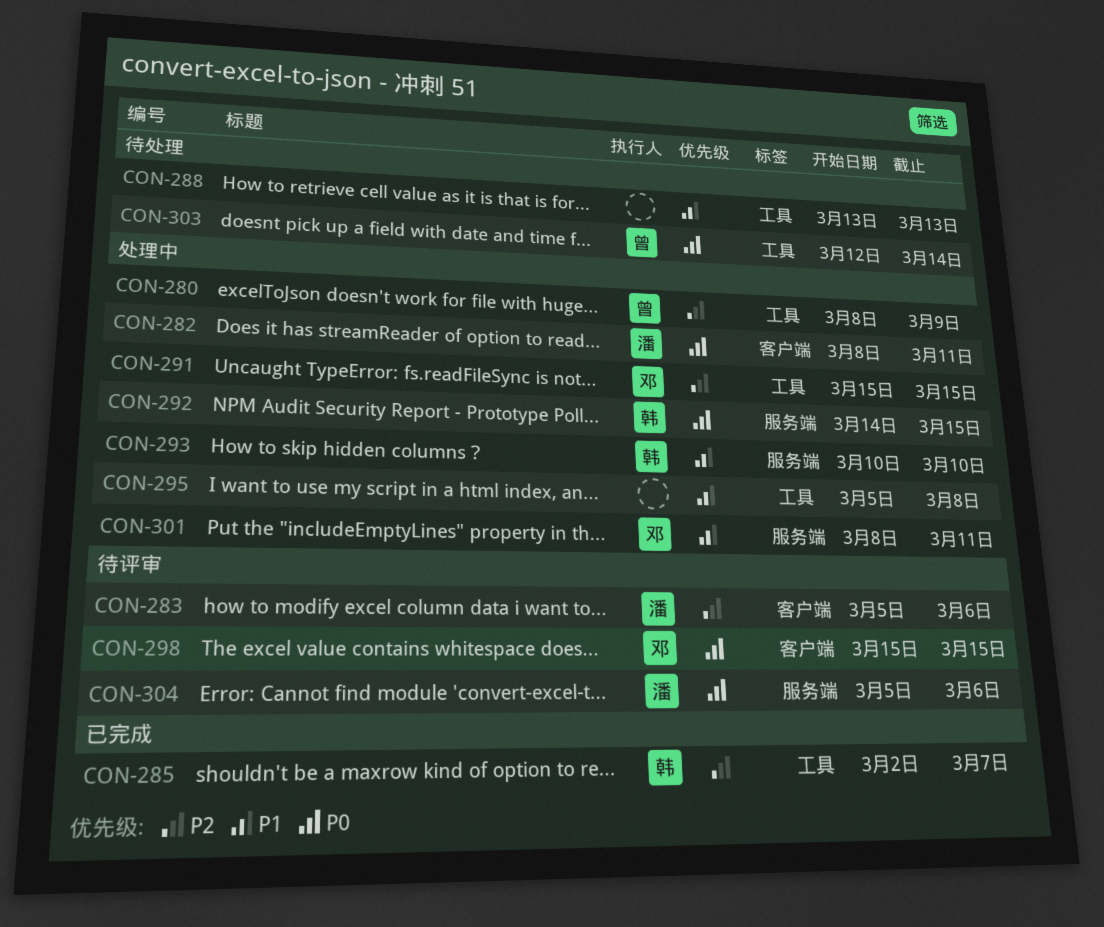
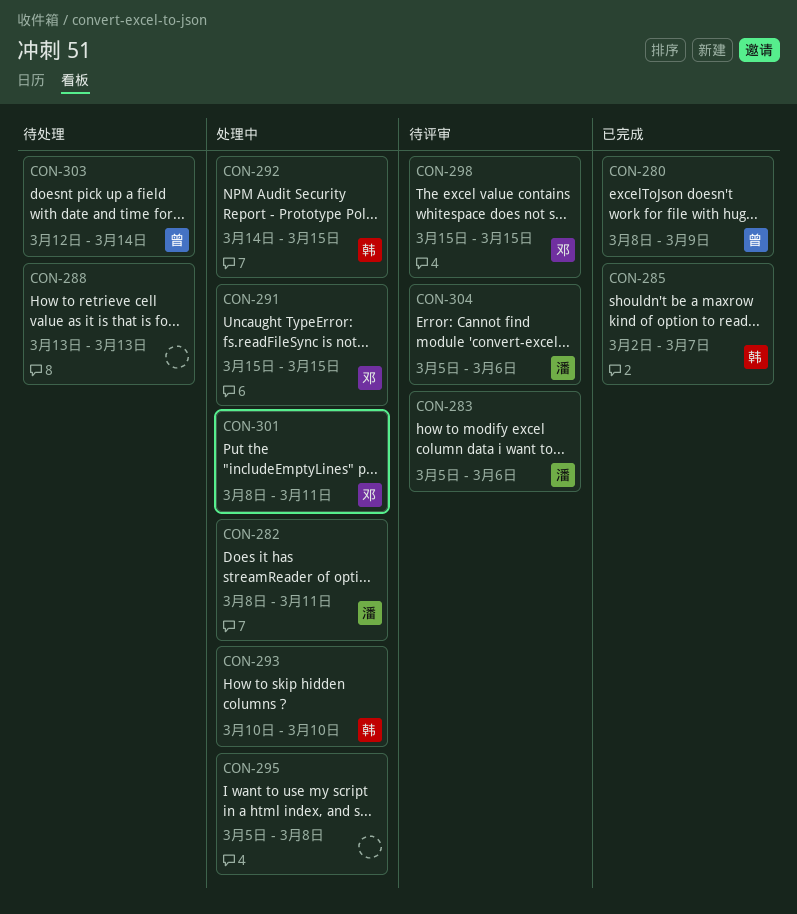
CON-280, status: 处理中 -> 已完成

